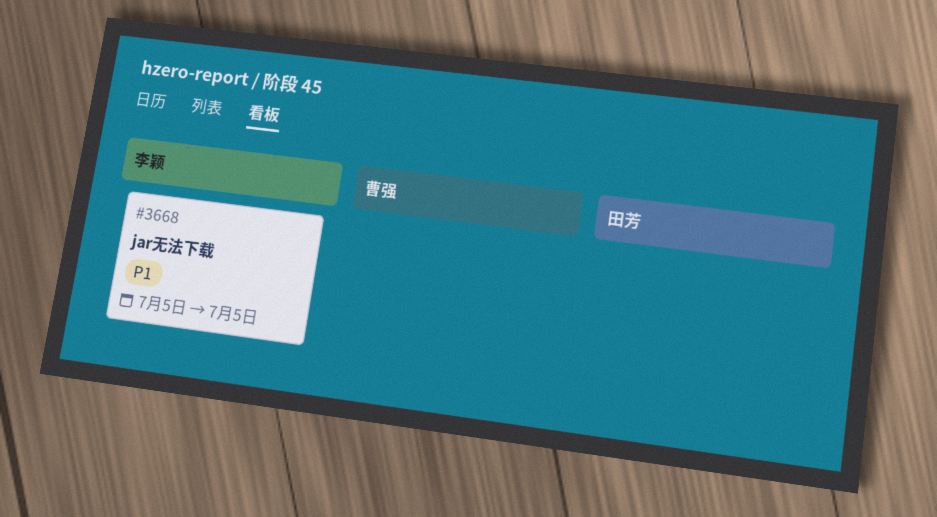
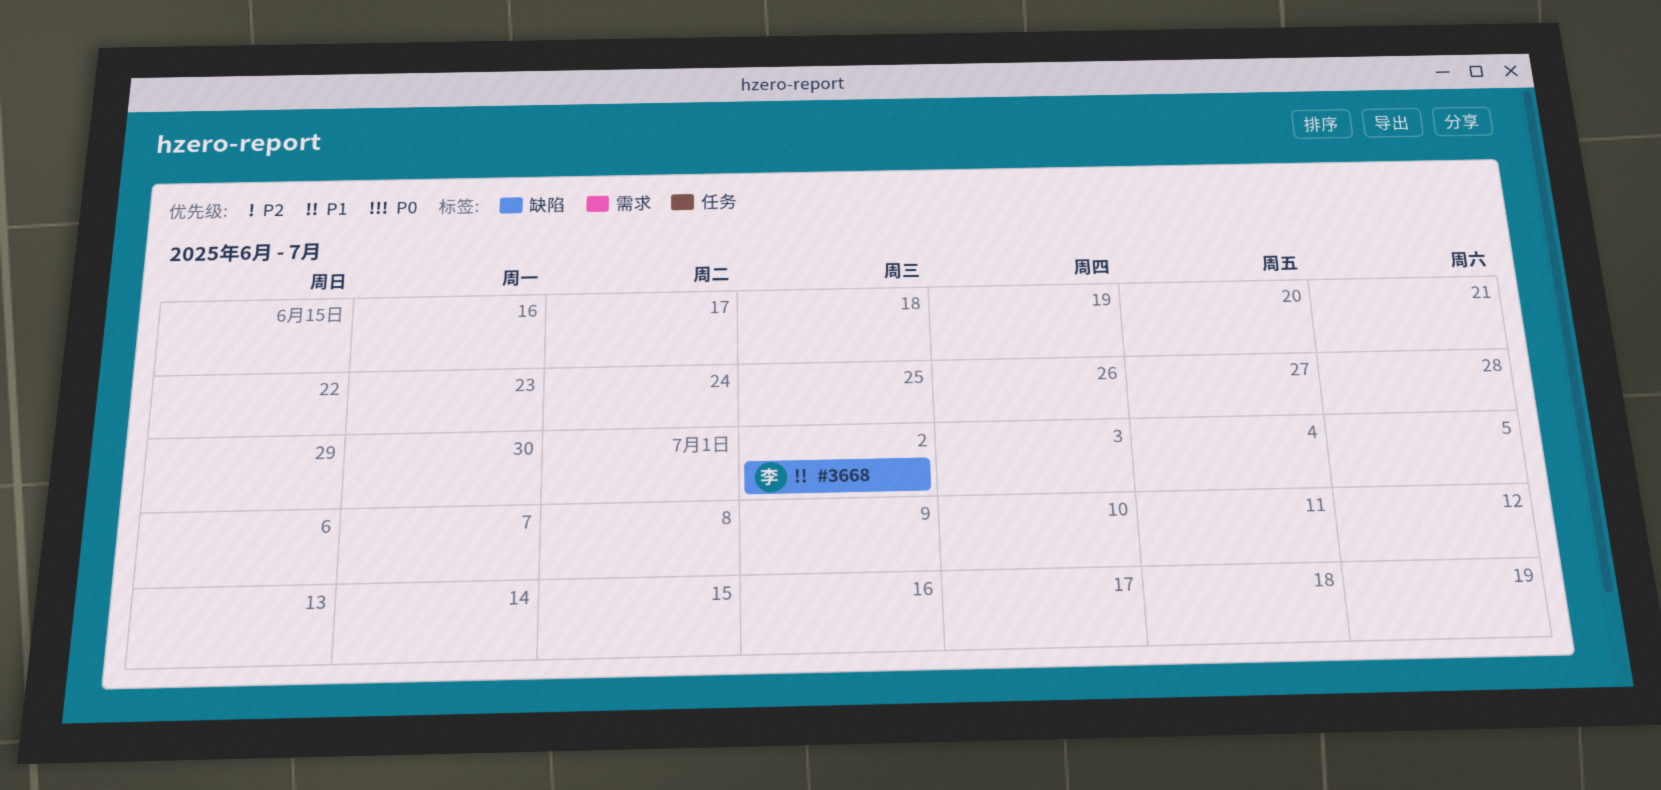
#3668, start: Jul 5 -> Jul 2
#3668, due: Jul 5 -> Jul 2

